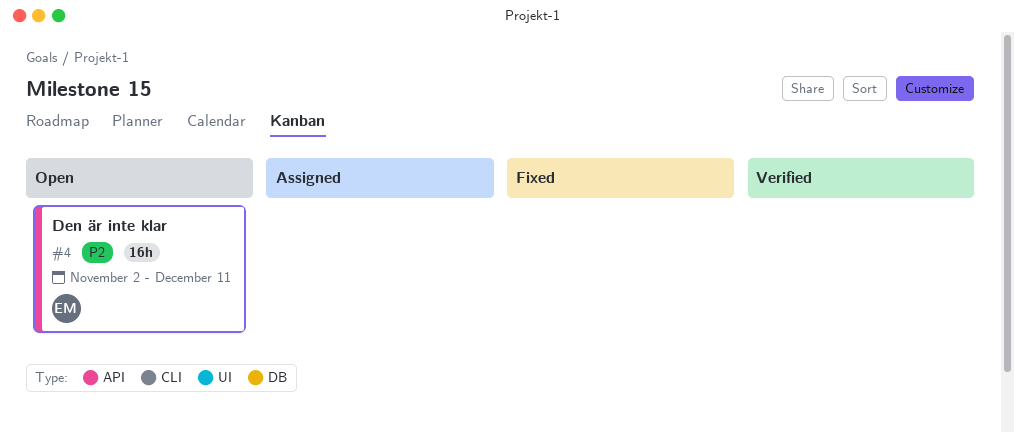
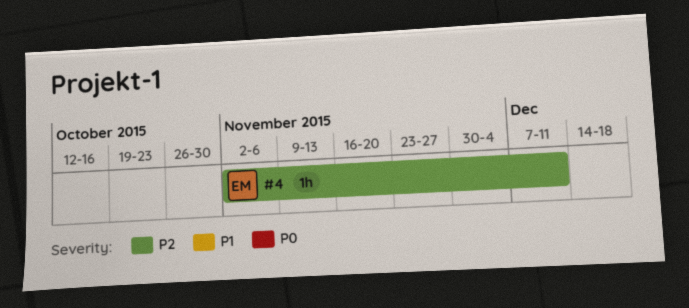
#4, estimate: 16h -> 1h

